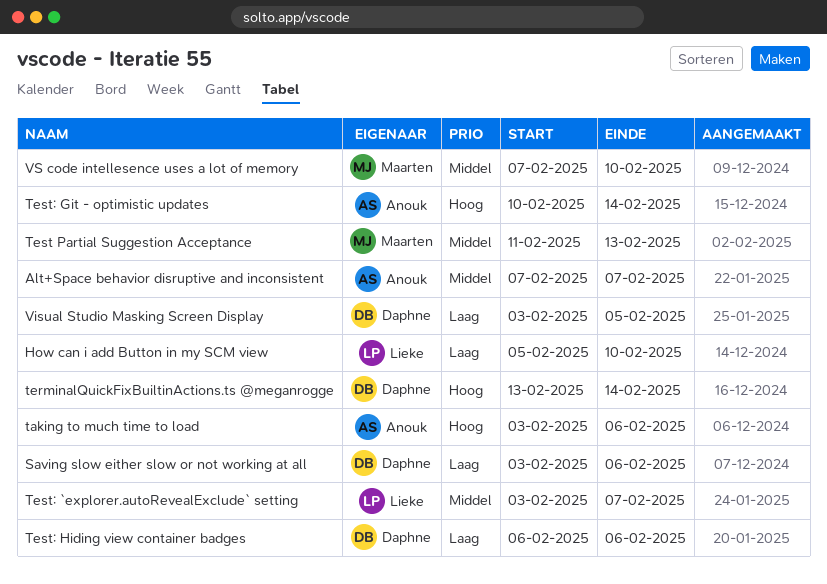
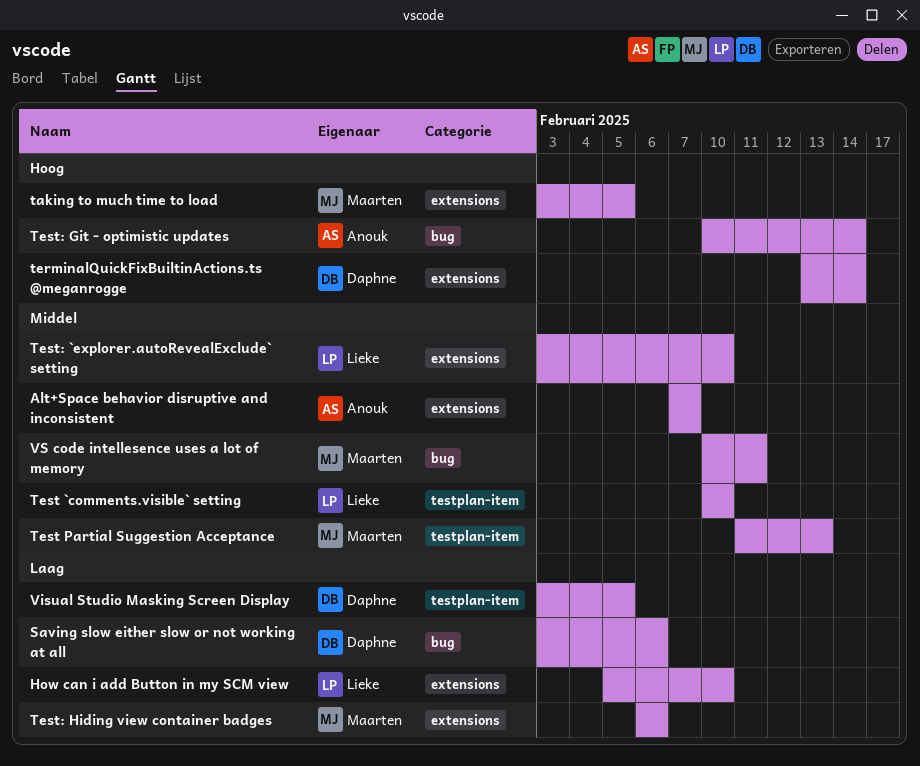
taking to much time to load, owner: Anouk -> Maarten
taking to much time to load, due: Feb 6 -> Feb 5
Test `comments.visible` setting: none -> present
Test: `explorer.autoRevealExclude` setting, due: Feb 7 -> Feb 10
Test: Hiding view container badges, owner: Daphne -> Maarten
VS code intellesence uses a lot of memory, start: Feb 7 -> Feb 10
VS code intellesence uses a lot of memory, due: Feb 10 -> Feb 11

